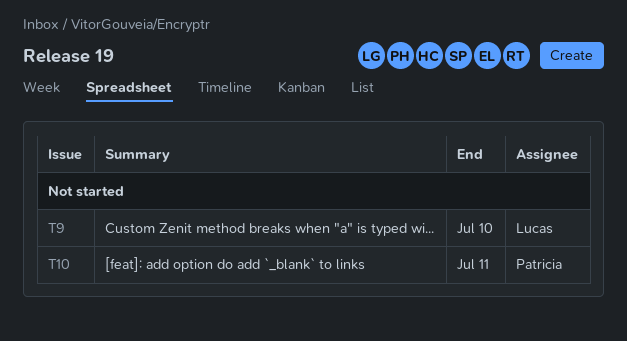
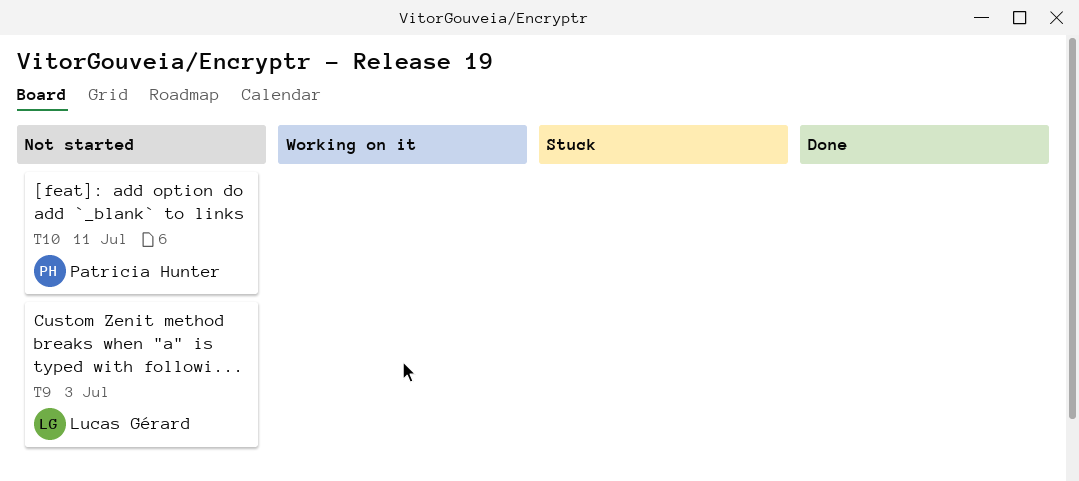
T9, due: Jul 10 -> Jul 3

